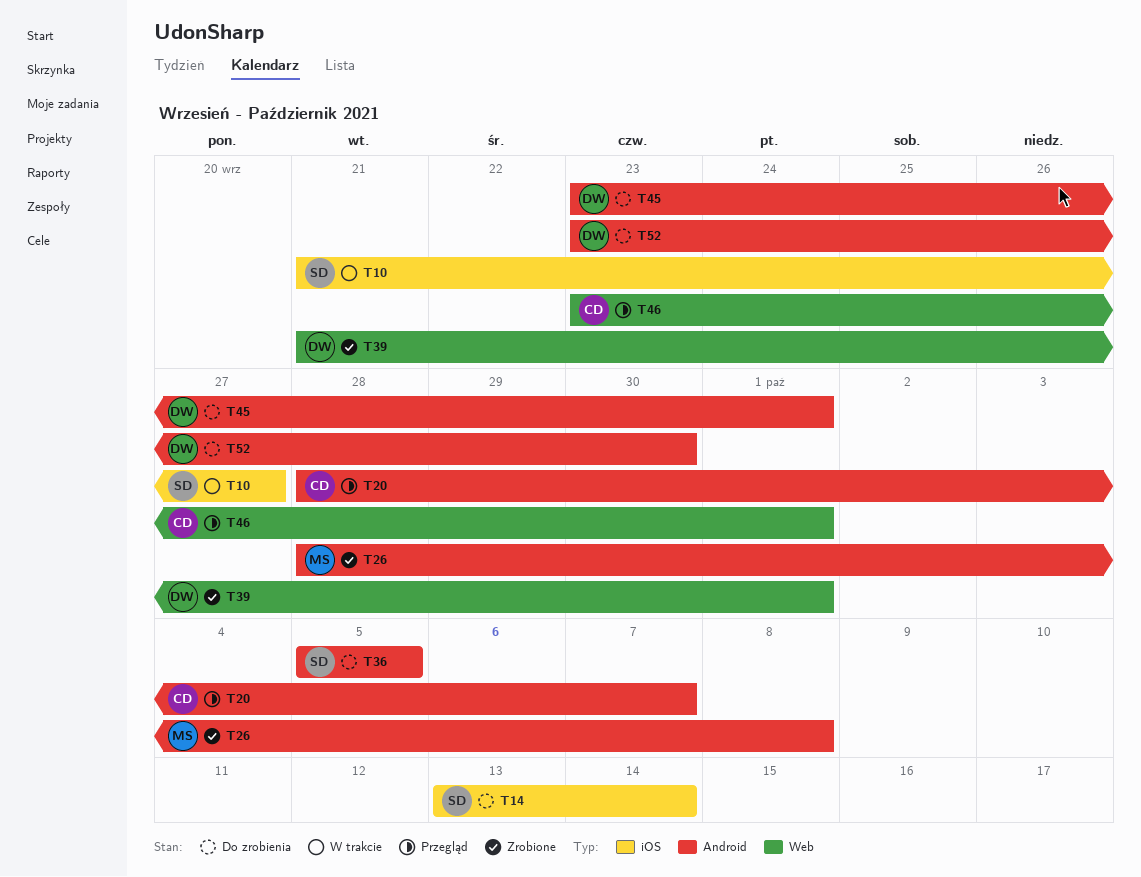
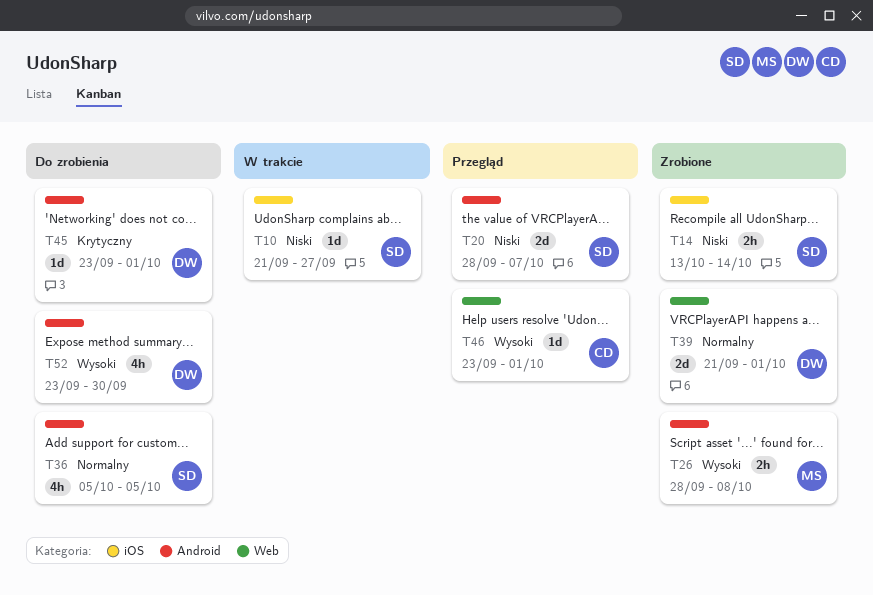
T14, status: Do zrobienia -> Zrobione
T20, owner: CD -> SD

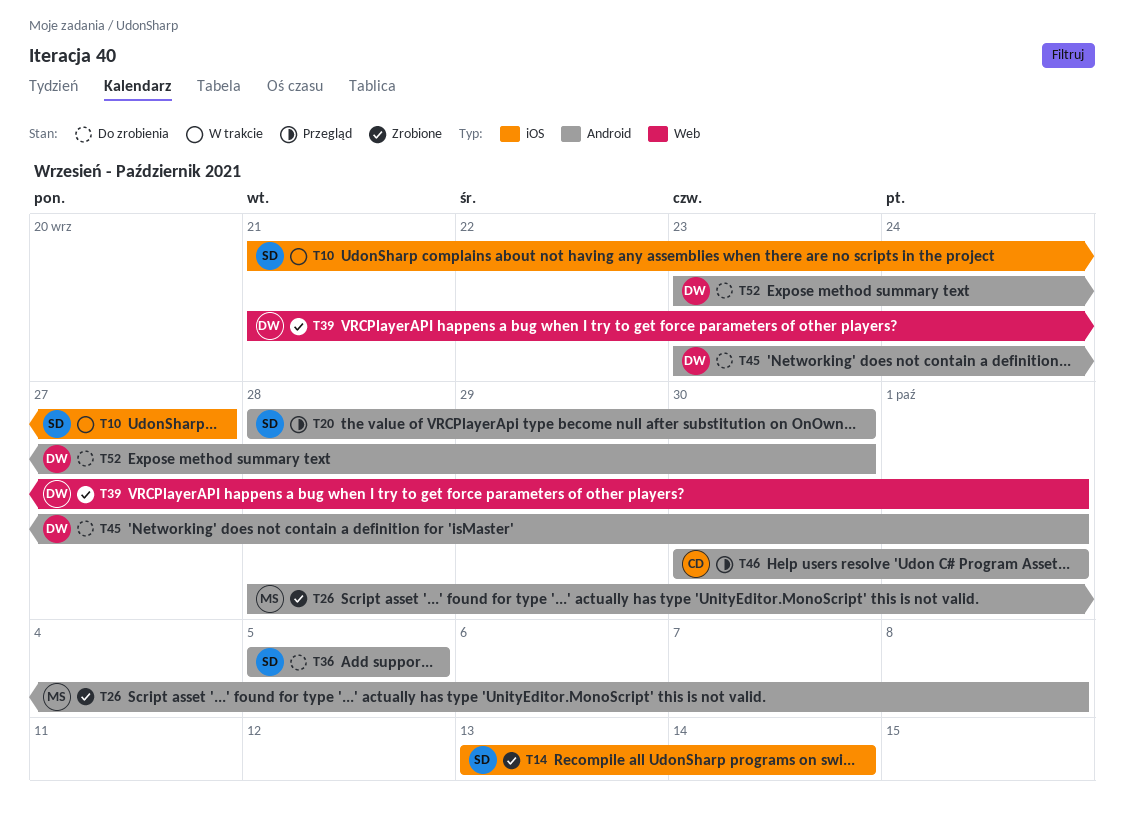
T20, due: Oct 7 -> Sep 30
T46, label: Web -> Android
T46, start: Sep 23 -> Sep 30

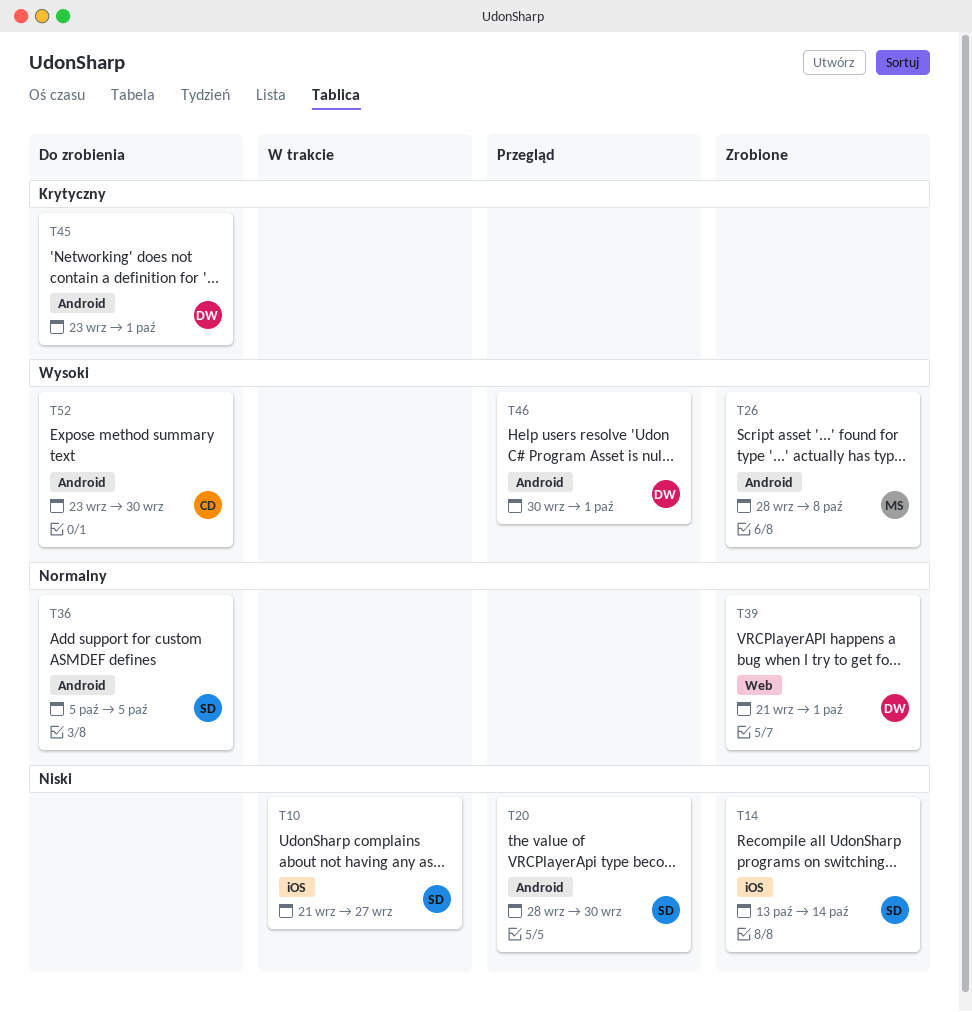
T46, owner: CD -> DW
T52, owner: DW -> CD

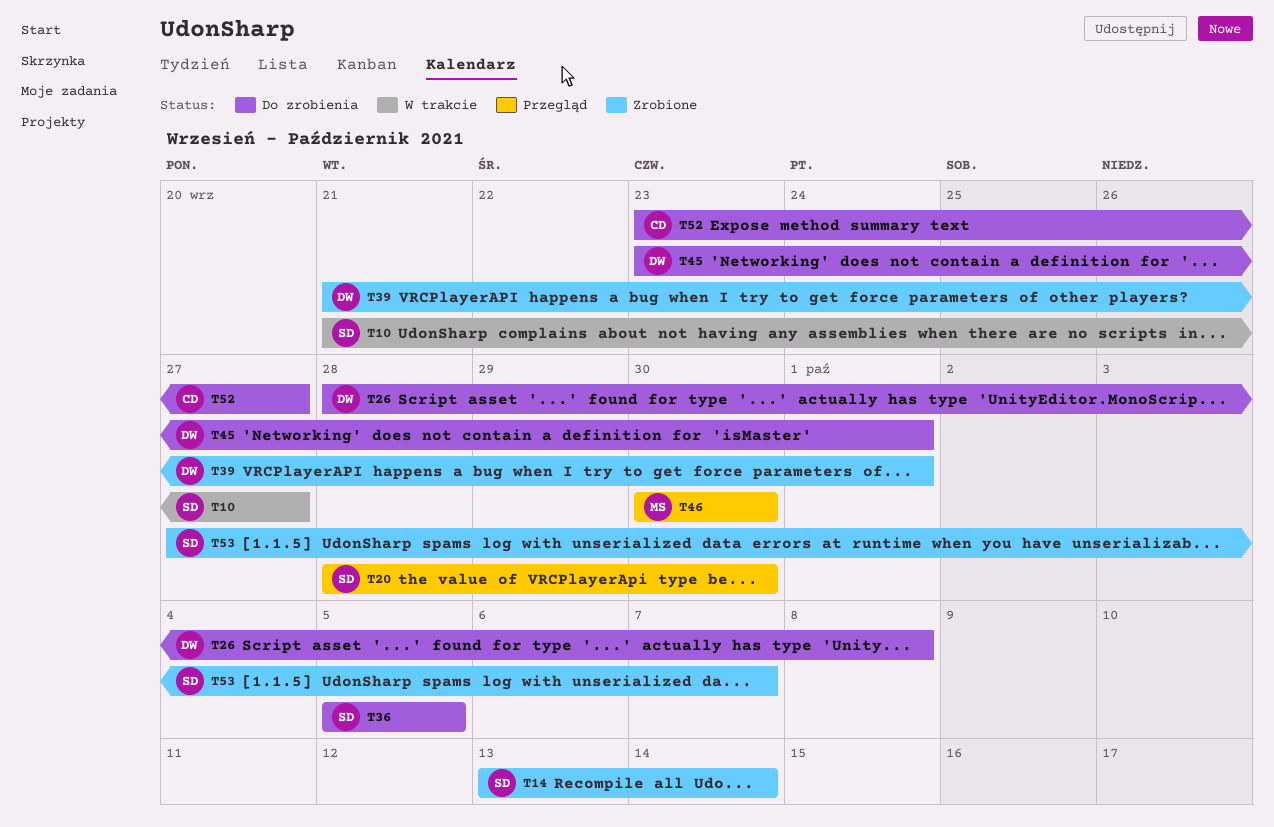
T26, status: Zrobione -> Do zrobienia
T26, owner: MS -> DW
T46, owner: DW -> MS
T46, due: Oct 1 -> Sep 30
T52, due: Sep 30 -> Sep 27
T53: none -> present

